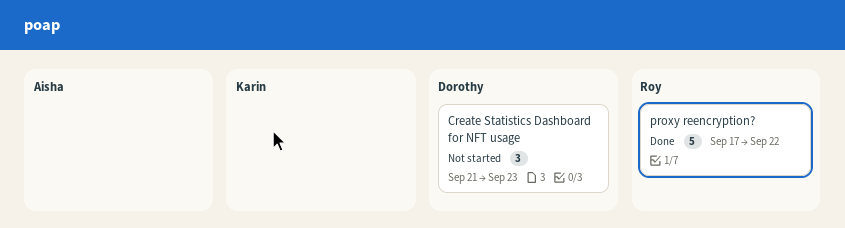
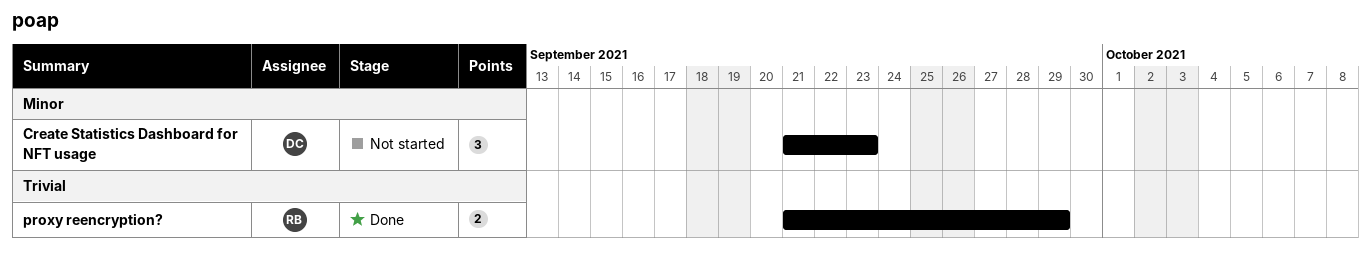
proxy reencryption?, estimate: 5 -> 2
proxy reencryption?, start: Sep 17 -> Sep 21
proxy reencryption?, due: Sep 22 -> Sep 29

